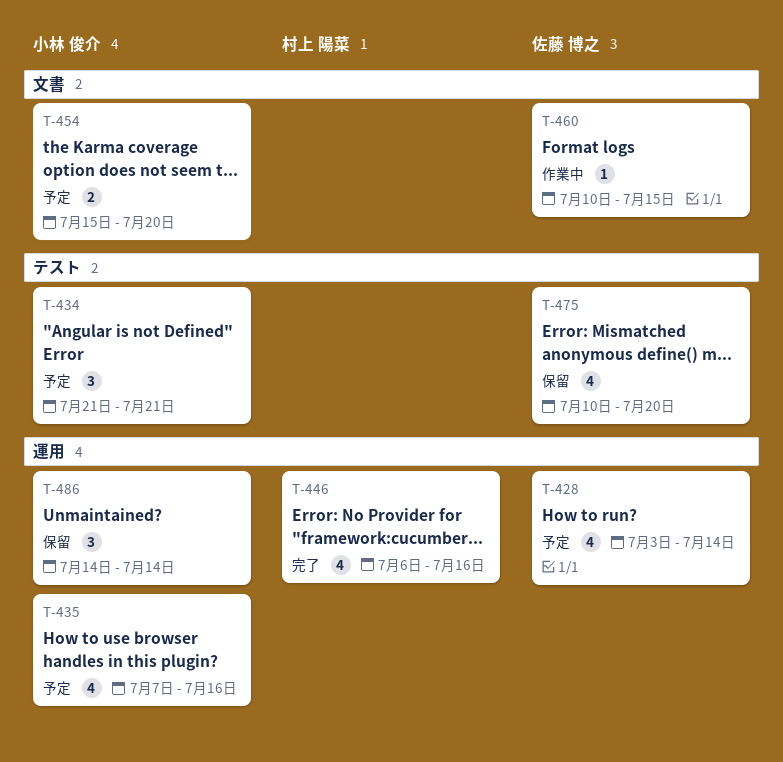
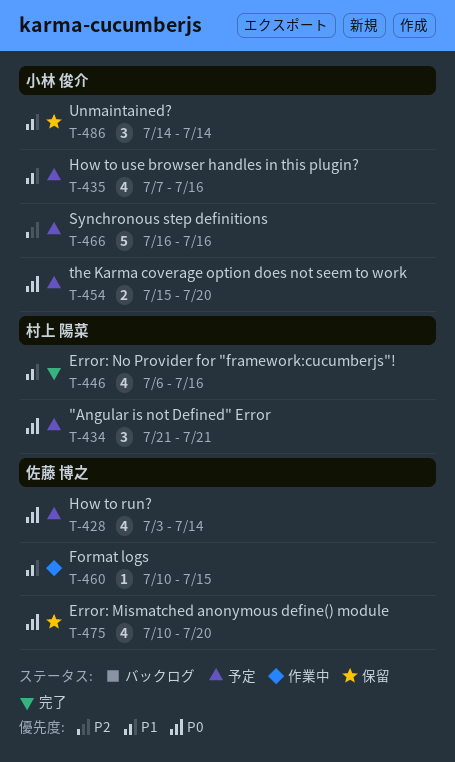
T-434, owner: 小林 俊介 -> 村上 陽菜
T-466: none -> present

